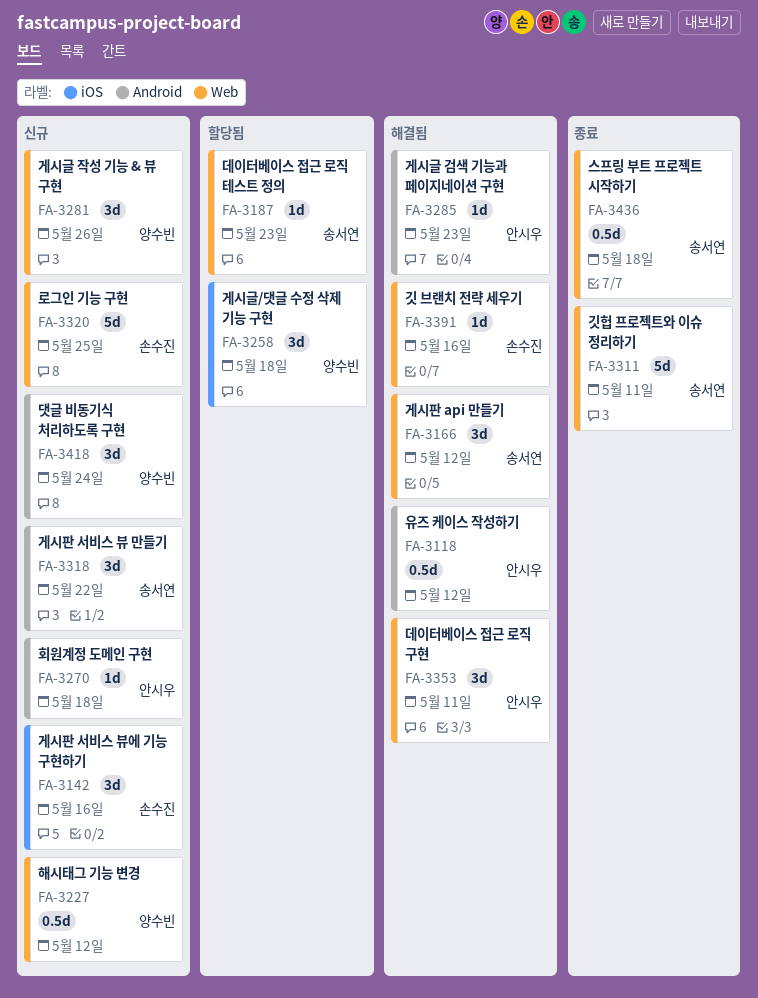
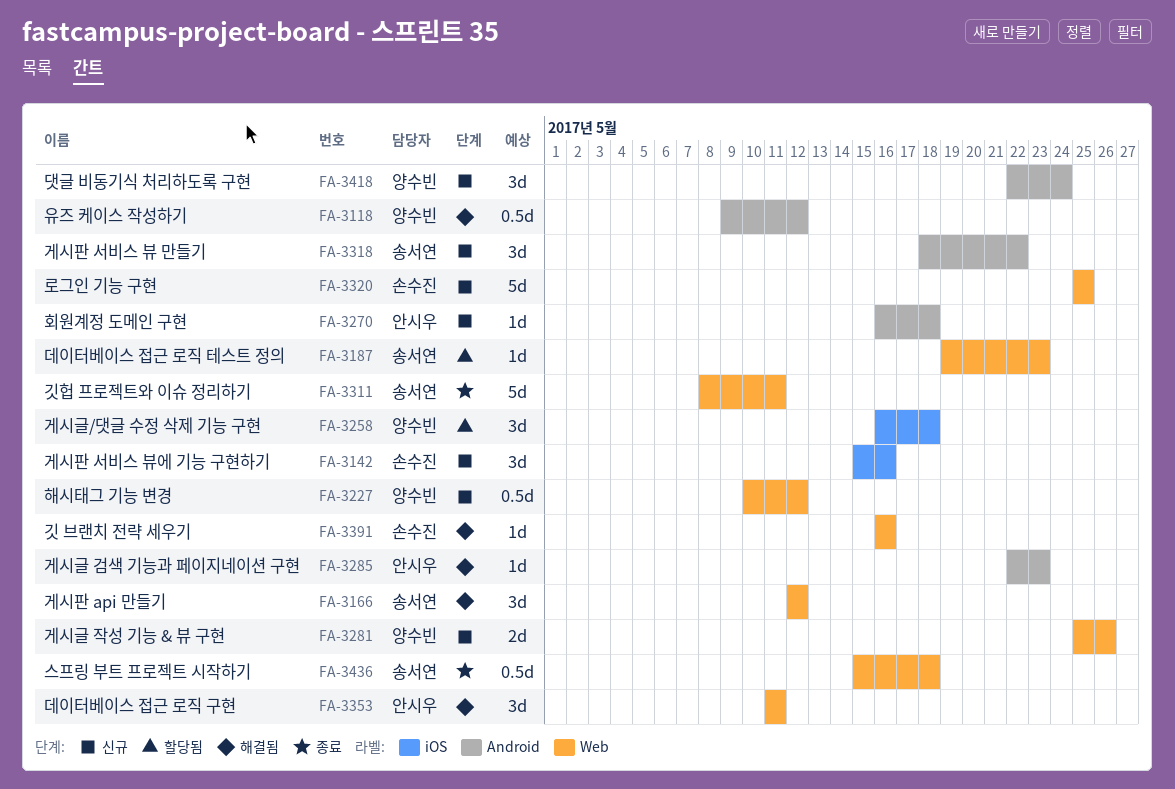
FA-3118, owner: 안시우 -> 양수빈
FA-3281, estimate: 3d -> 2d

